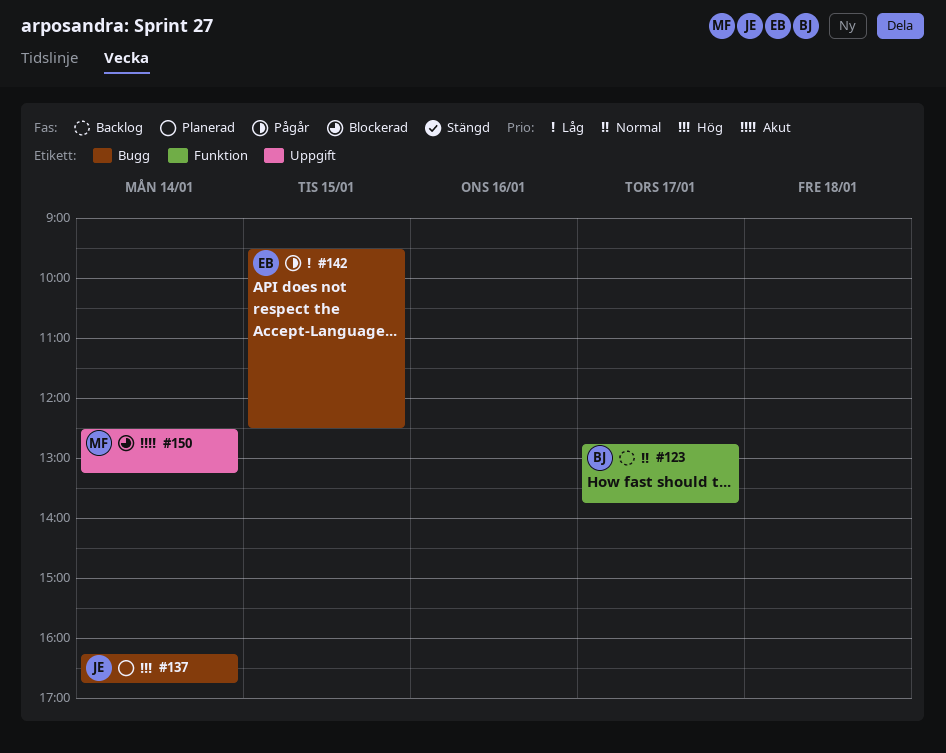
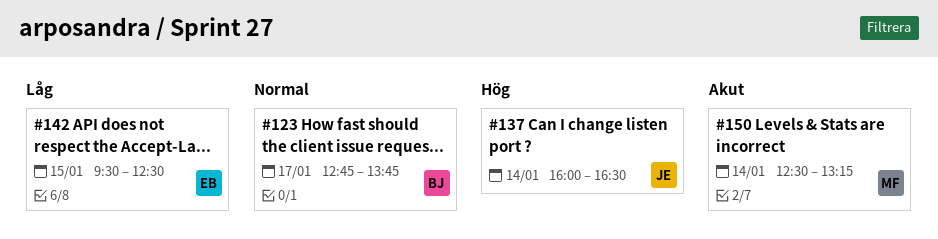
#137, begins: 16:15 -> 16:00
#137, ends: 16:45 -> 16:30

